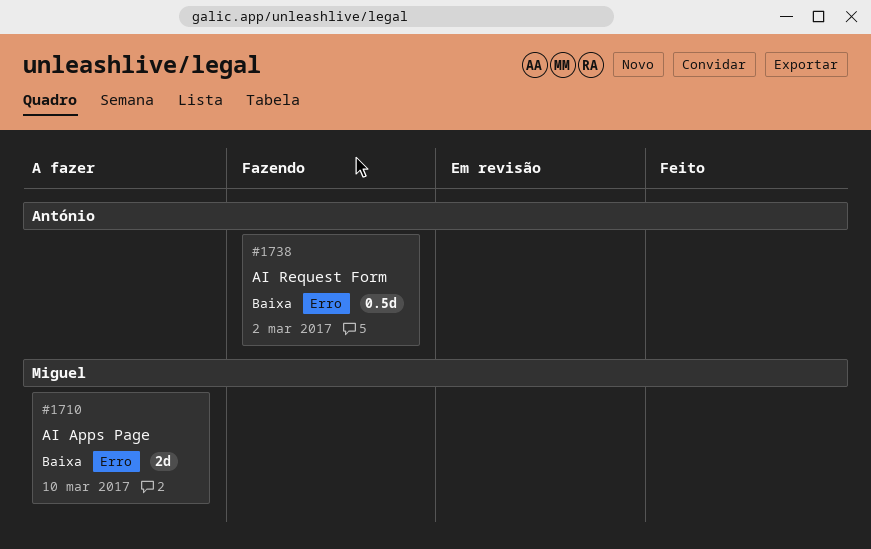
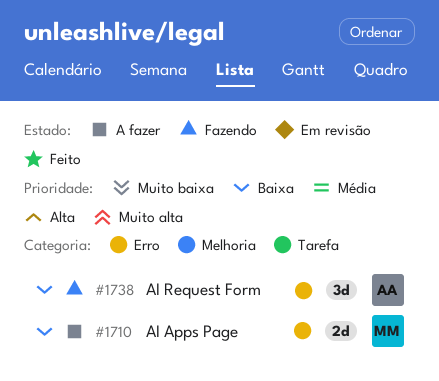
#1738, estimate: 0.5d -> 3d

